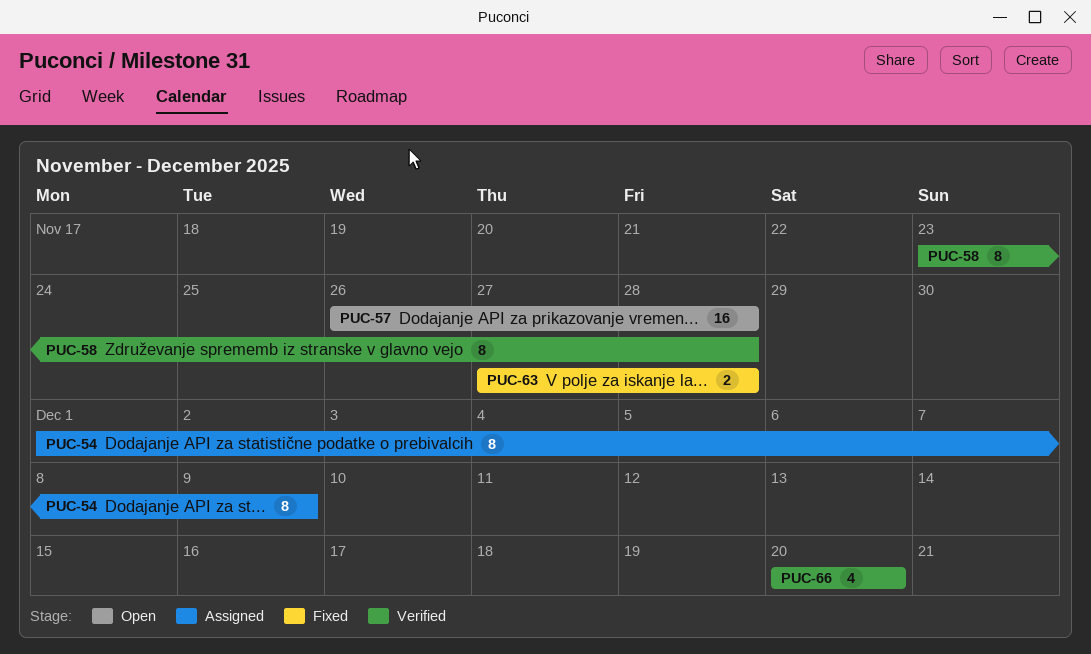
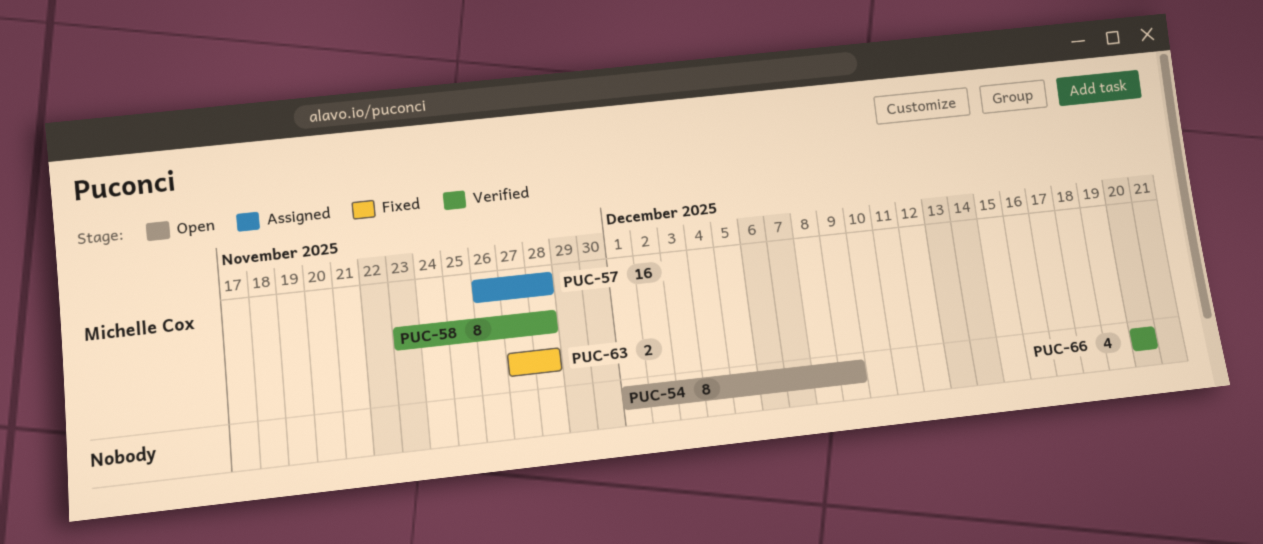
PUC-54, status: Assigned -> Open
PUC-57, status: Open -> Assigned

